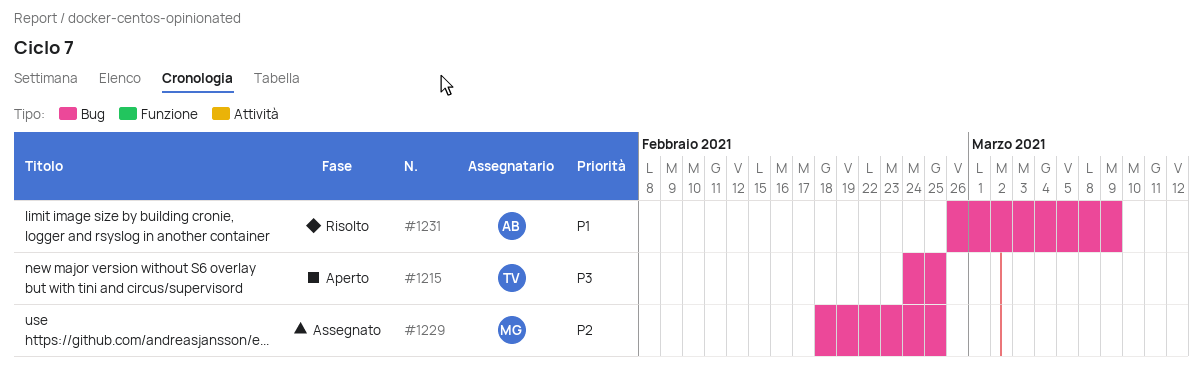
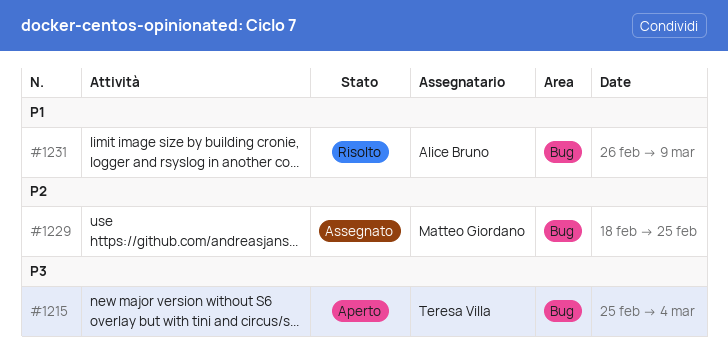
#1215, start: Feb 24 -> Feb 25
#1215, due: Feb 25 -> Mar 4

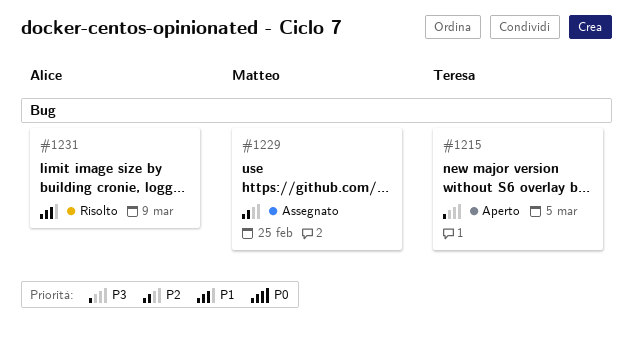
#1215, due: Mar 4 -> Mar 5

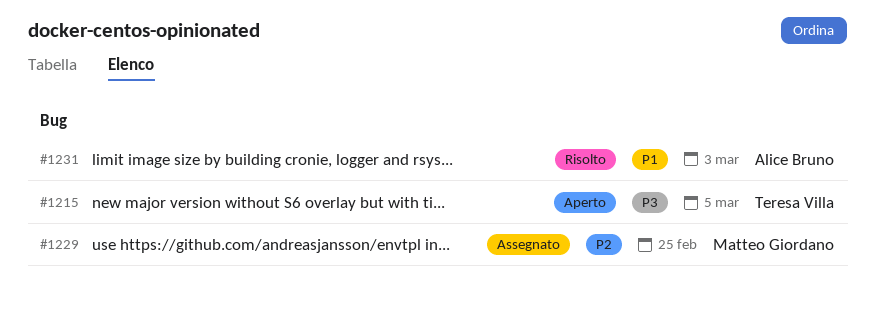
#1231, due: Mar 9 -> Mar 3

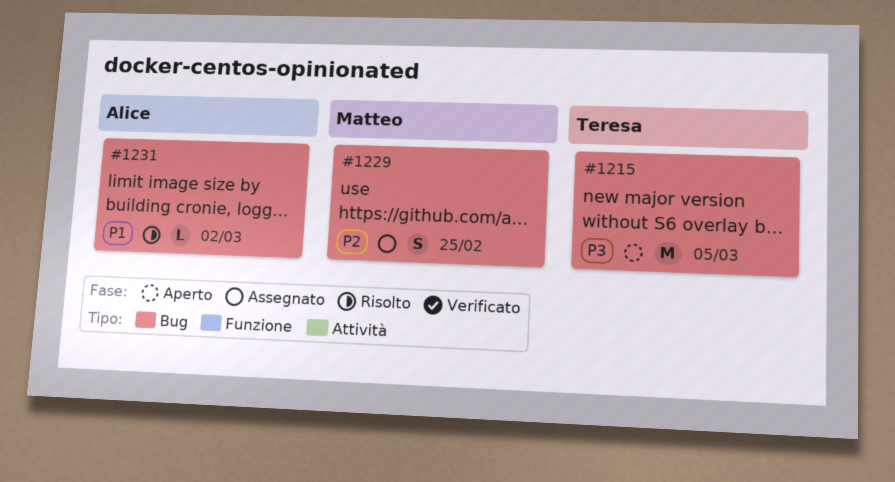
#1231, due: Mar 3 -> Mar 2

